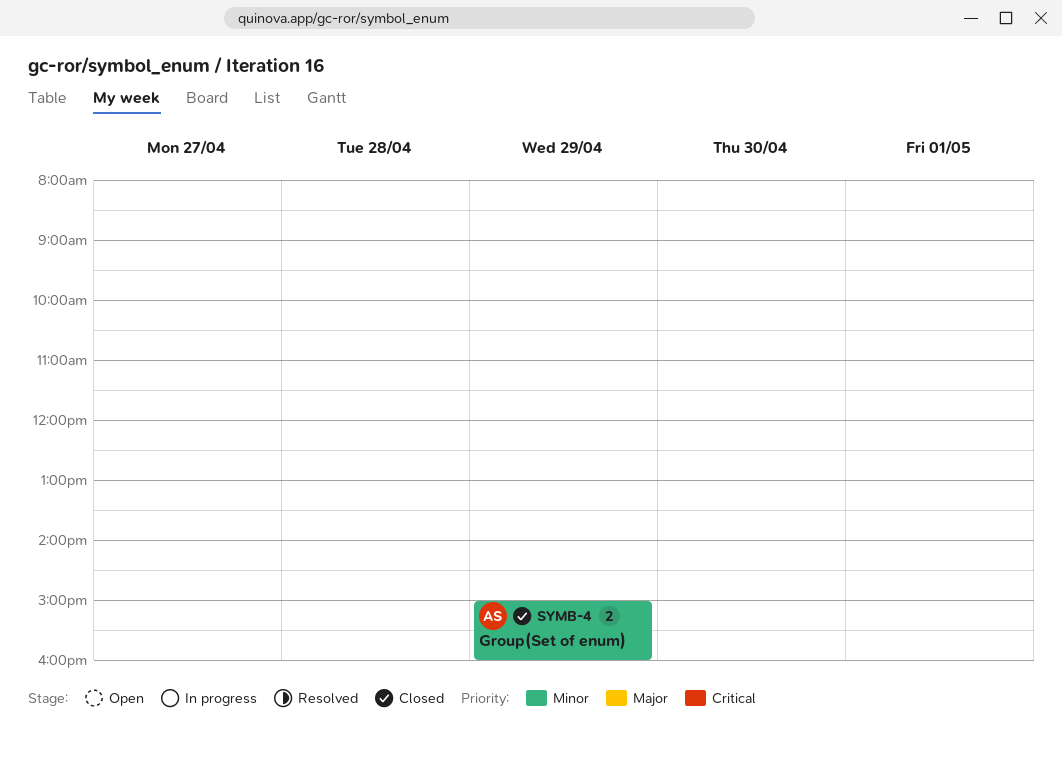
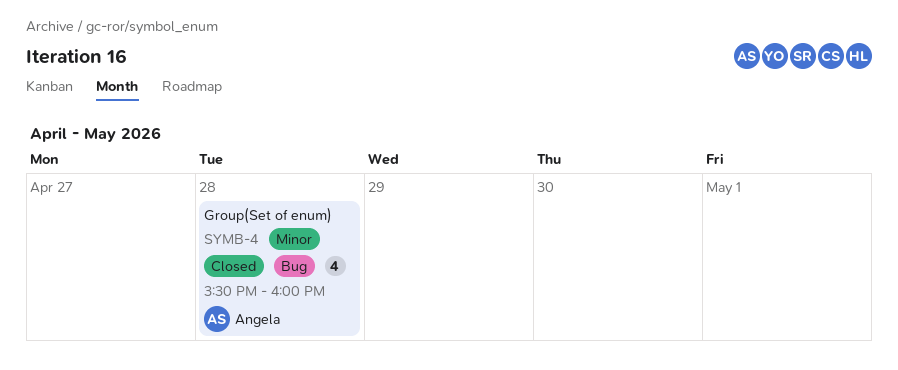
SYMB-4, estimate: 2 -> 4
SYMB-4, day: Apr 29 -> Apr 28
SYMB-4, begins: 15:00 -> 15:30

